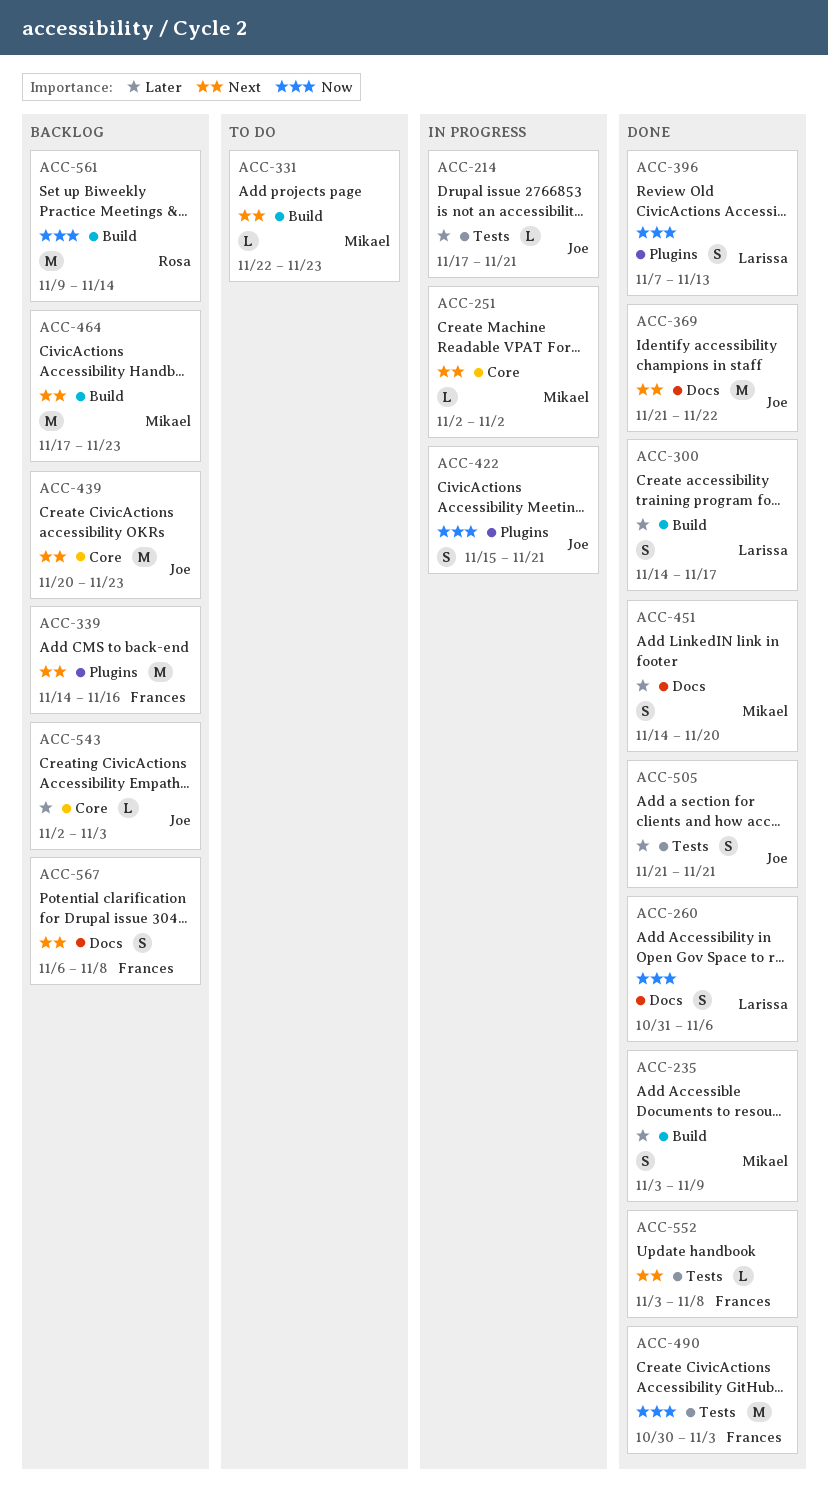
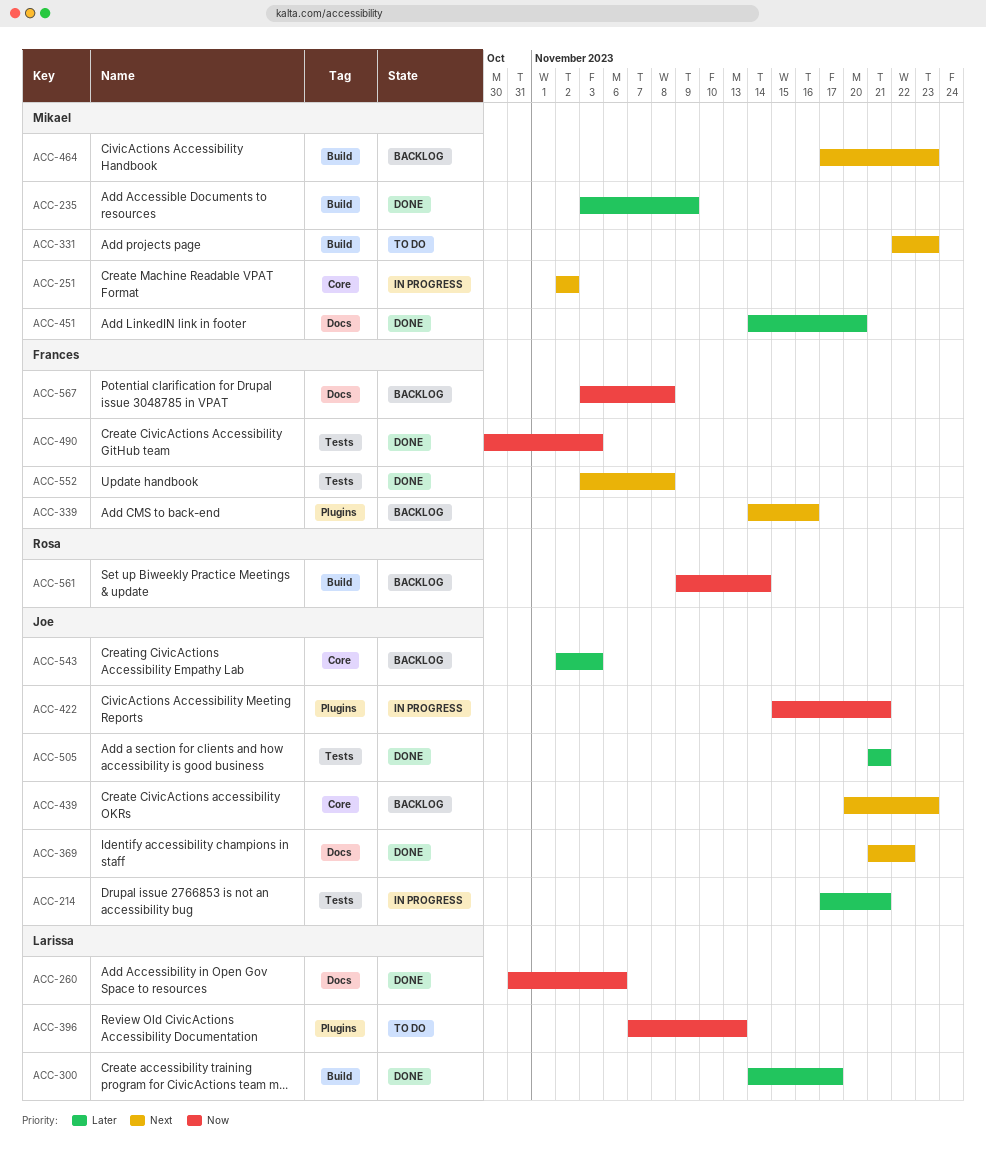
ACC-396, status: Done -> To do
ACC-567, priority: Next -> Now
ACC-567, start: Nov 6 -> Nov 3

